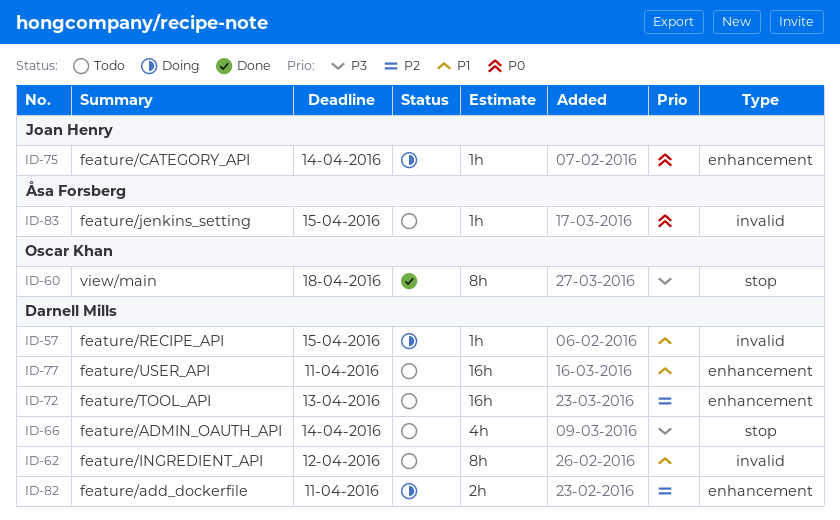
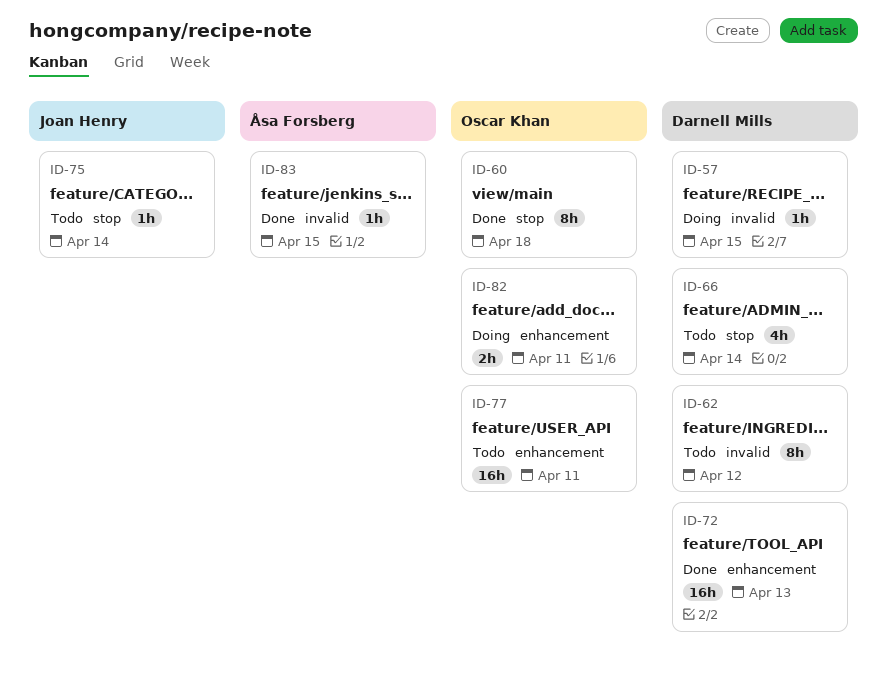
ID-72, status: Todo -> Done
ID-75, status: Doing -> Todo
ID-75, label: enhancement -> stop
ID-77, owner: Darnell Mills -> Oscar Khan
ID-82, owner: Darnell Mills -> Oscar Khan
ID-83, status: Todo -> Done

